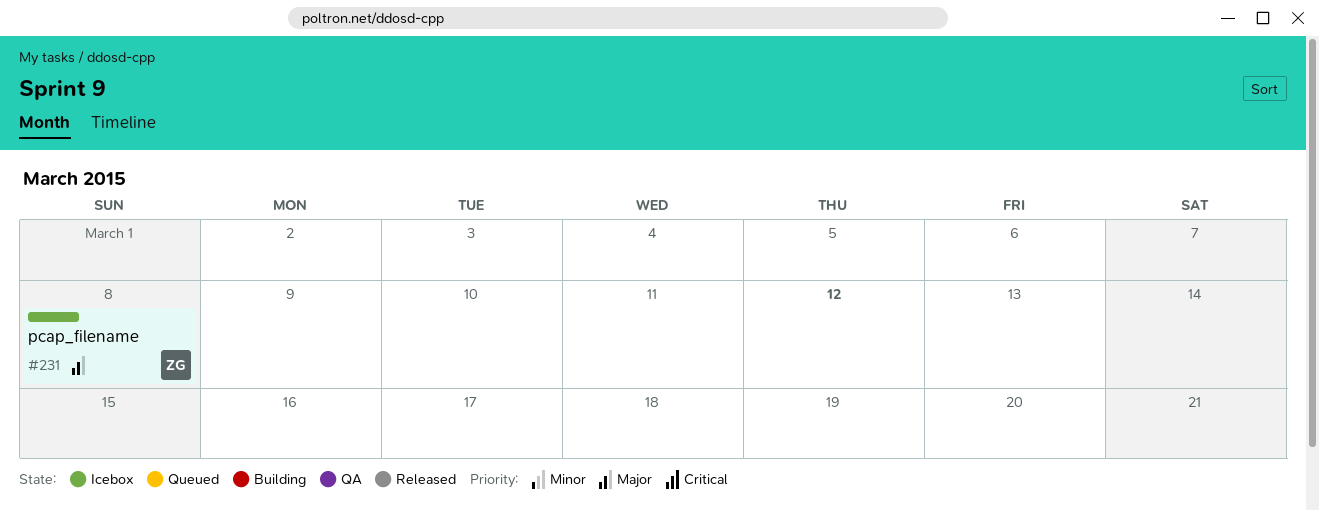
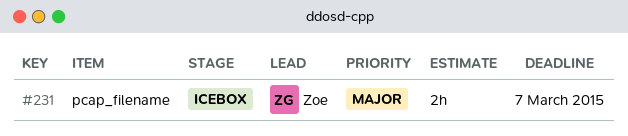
#231, due: Mar 8 -> Mar 7

